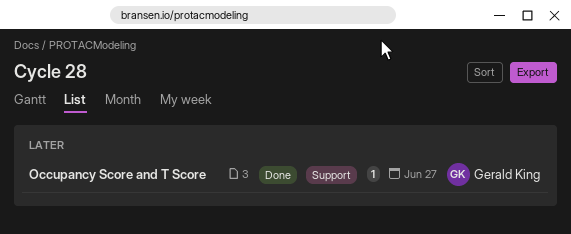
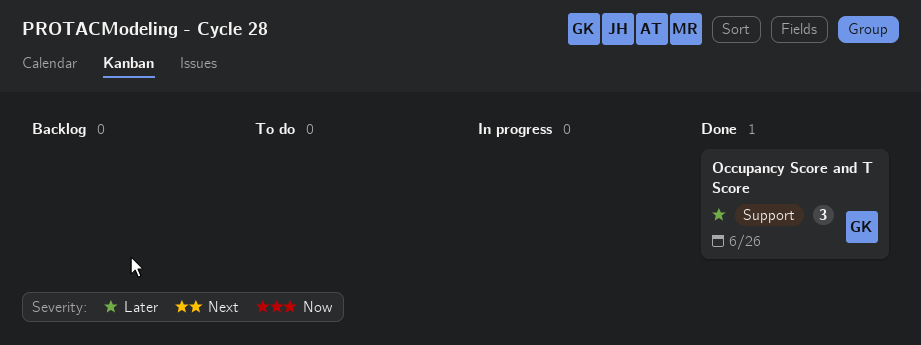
Occupancy Score and T Score, estimate: 1 -> 3
Occupancy Score and T Score, due: Jun 27 -> Jun 26

